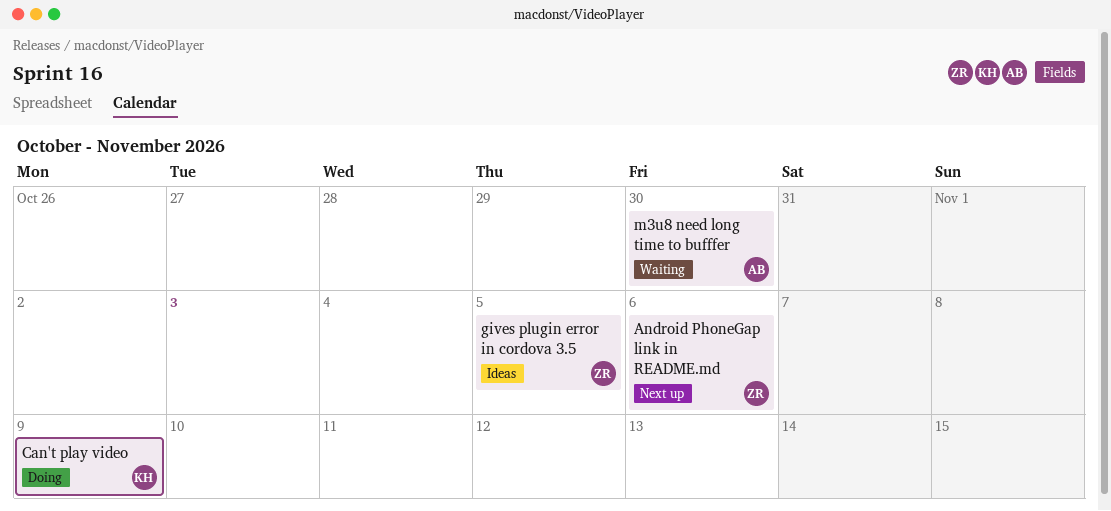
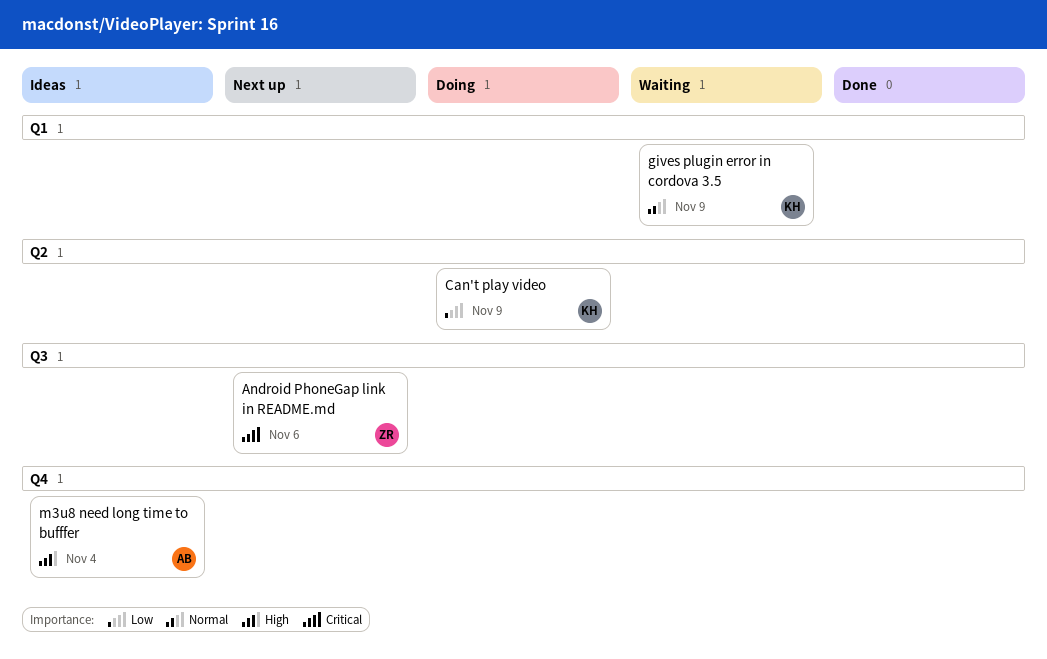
gives plugin error in cordova 3.5, status: Ideas -> Waiting
gives plugin error in cordova 3.5, owner: ZR -> KH
gives plugin error in cordova 3.5, due: Nov 5 -> Nov 9
m3u8 need long time to bufffer, status: Waiting -> Ideas
m3u8 need long time to bufffer, due: Oct 30 -> Nov 4

